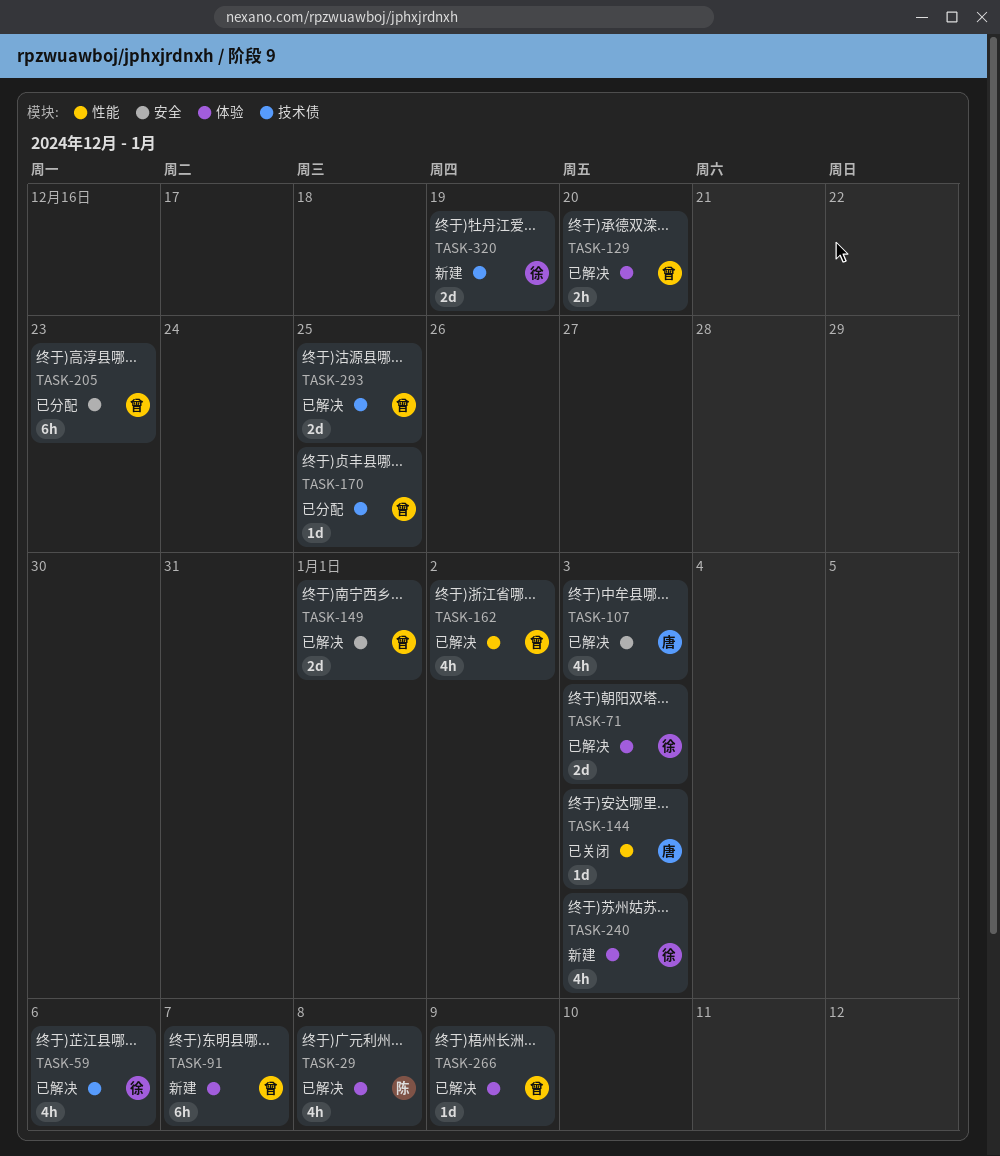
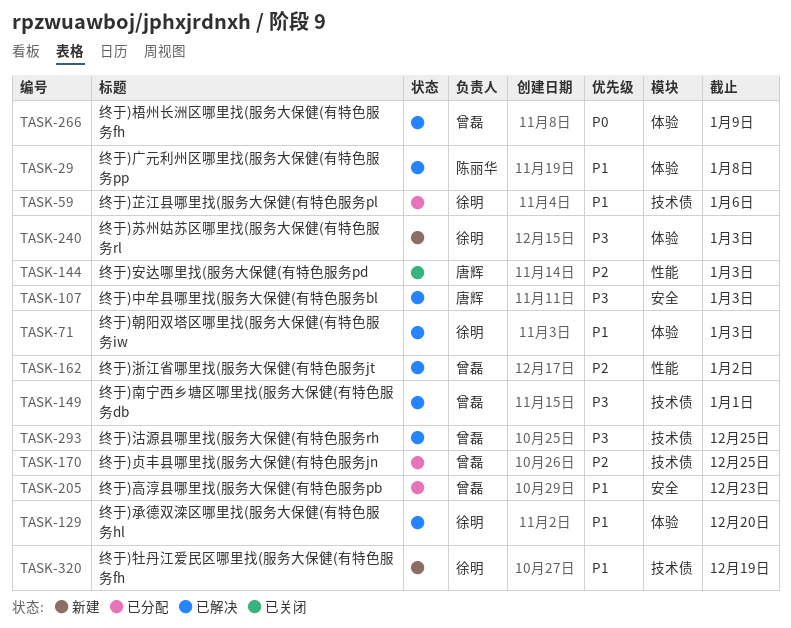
TASK-59, status: 已解决 -> 已分配
TASK-91: present -> none
TASK-129, owner: 曾磊 -> 徐明
TASK-149, label: 安全 -> 技术债

